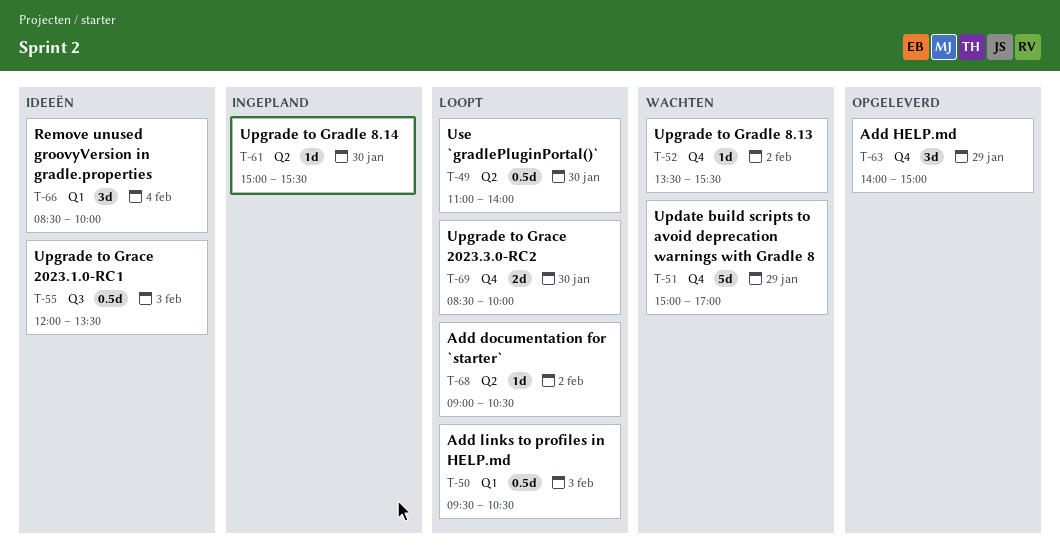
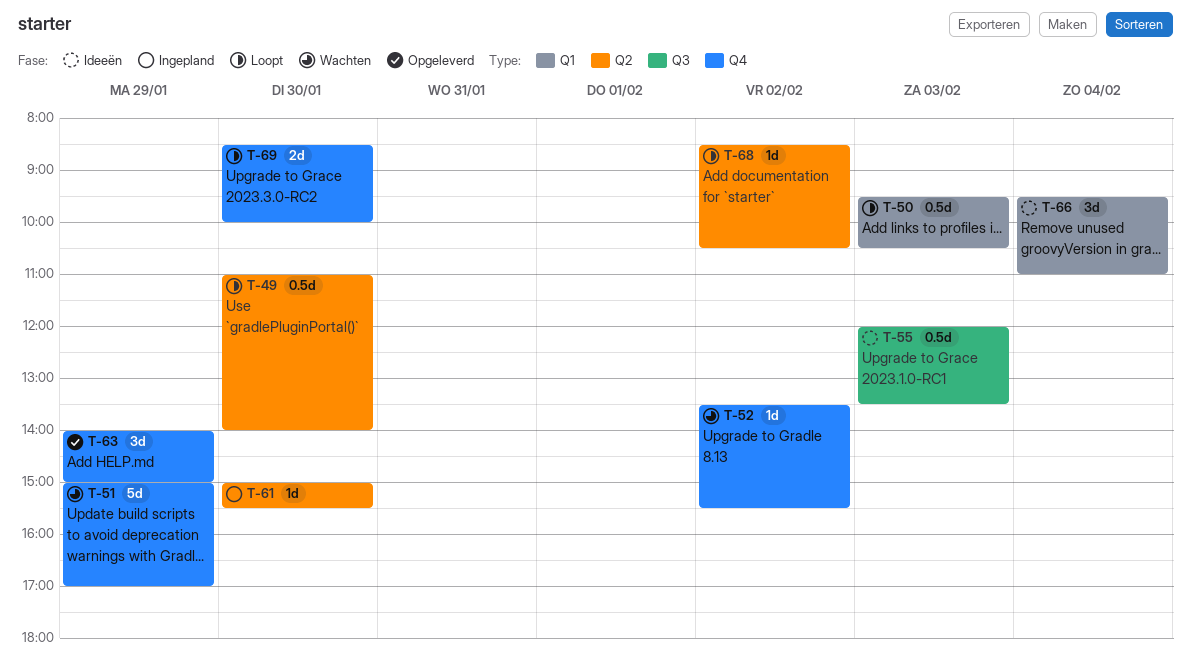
T-66, begins: 08:30 -> 09:30
T-66, ends: 10:00 -> 11:00
T-68, begins: 09:00 -> 08:30

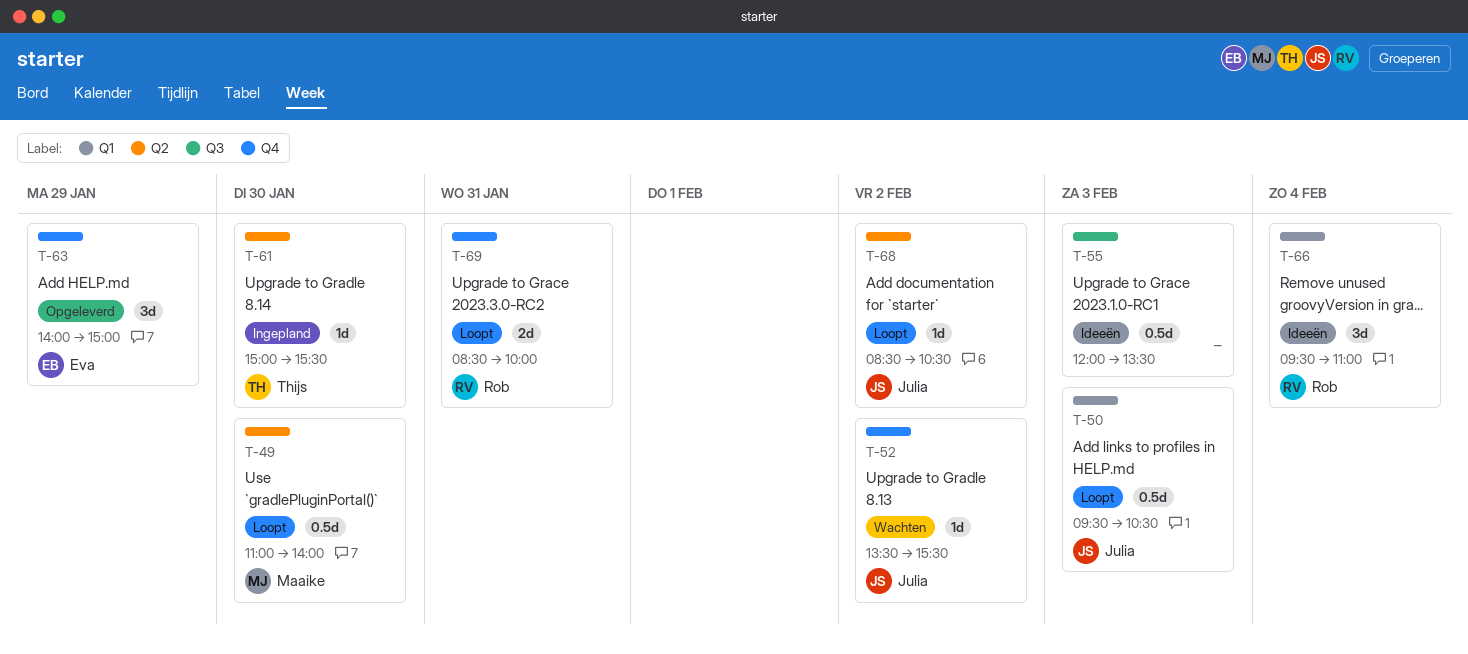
T-51: present -> none
T-69, day: Jan 30 -> Jan 31

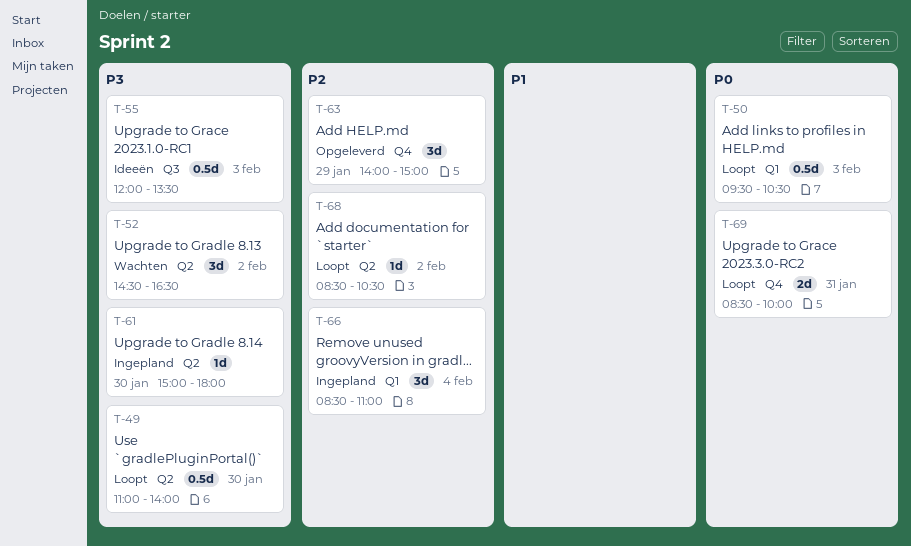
T-52, label: Q4 -> Q2
T-52, estimate: 1d -> 3d
T-52, begins: 13:30 -> 14:30
T-52, ends: 15:30 -> 16:30
T-61, ends: 15:30 -> 18:00
T-66, status: Ideeën -> Ingepland
T-66, begins: 09:30 -> 08:30

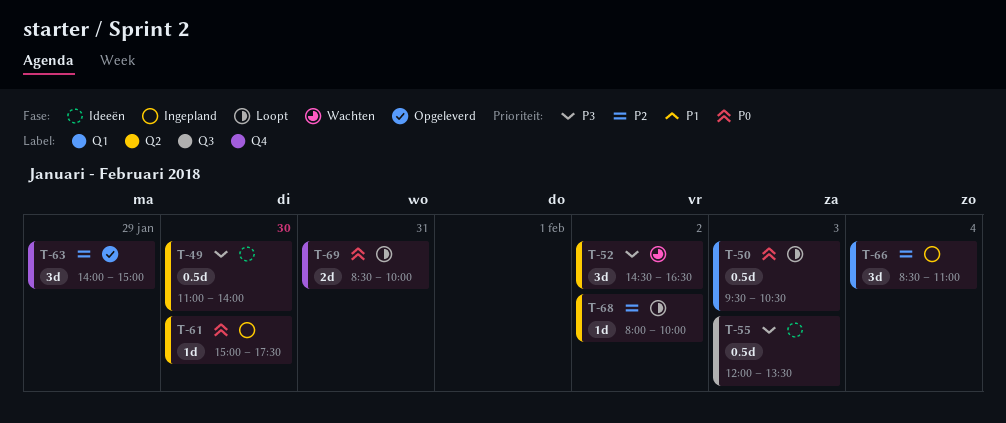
T-49, status: Loopt -> Ideeën
T-61, priority: P3 -> P0
T-61, ends: 18:00 -> 17:30
T-68, begins: 08:30 -> 08:00
T-68, ends: 10:30 -> 10:00

